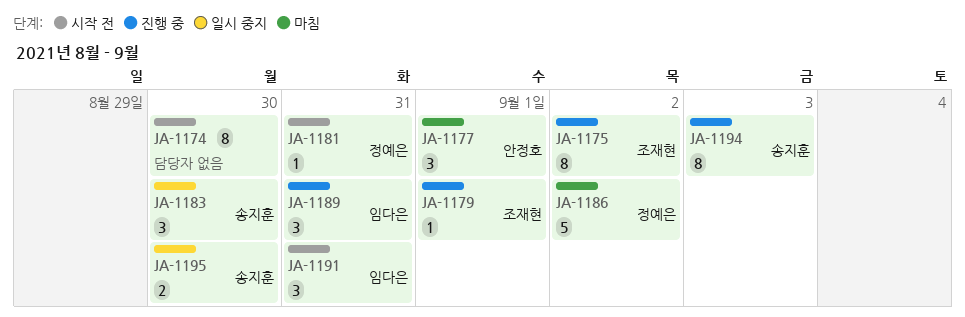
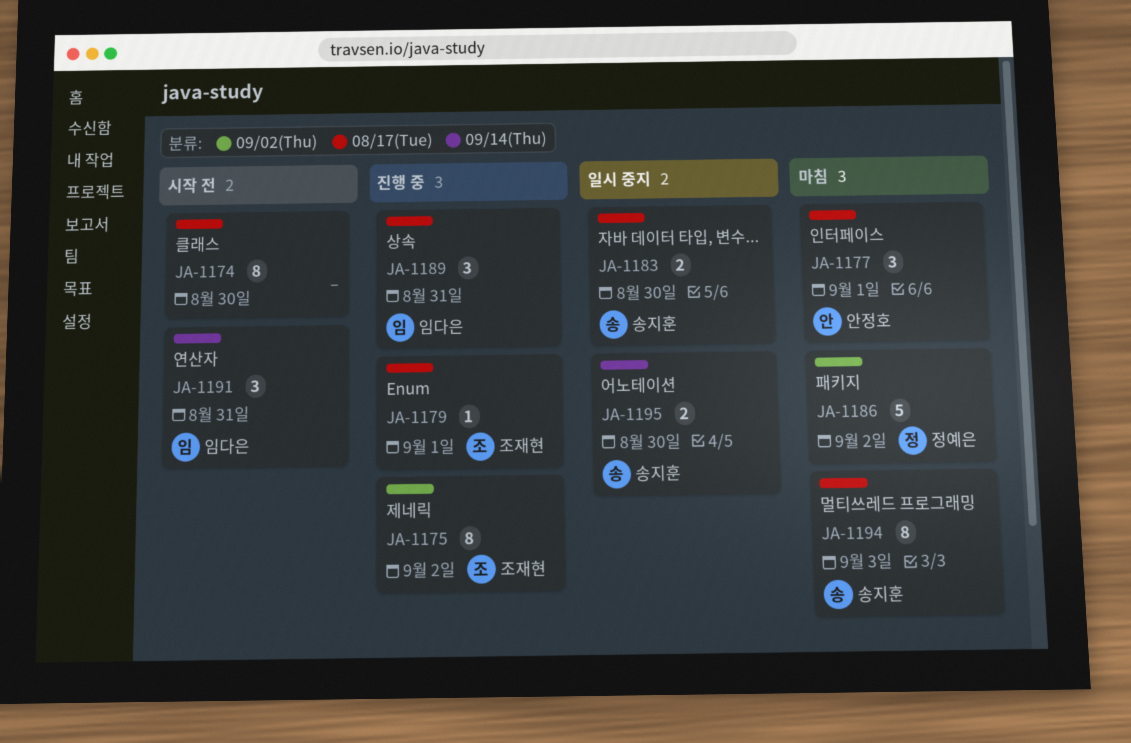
JA-1181: present -> none
JA-1183, estimate: 3 -> 2
JA-1194, status: 진행 중 -> 마침

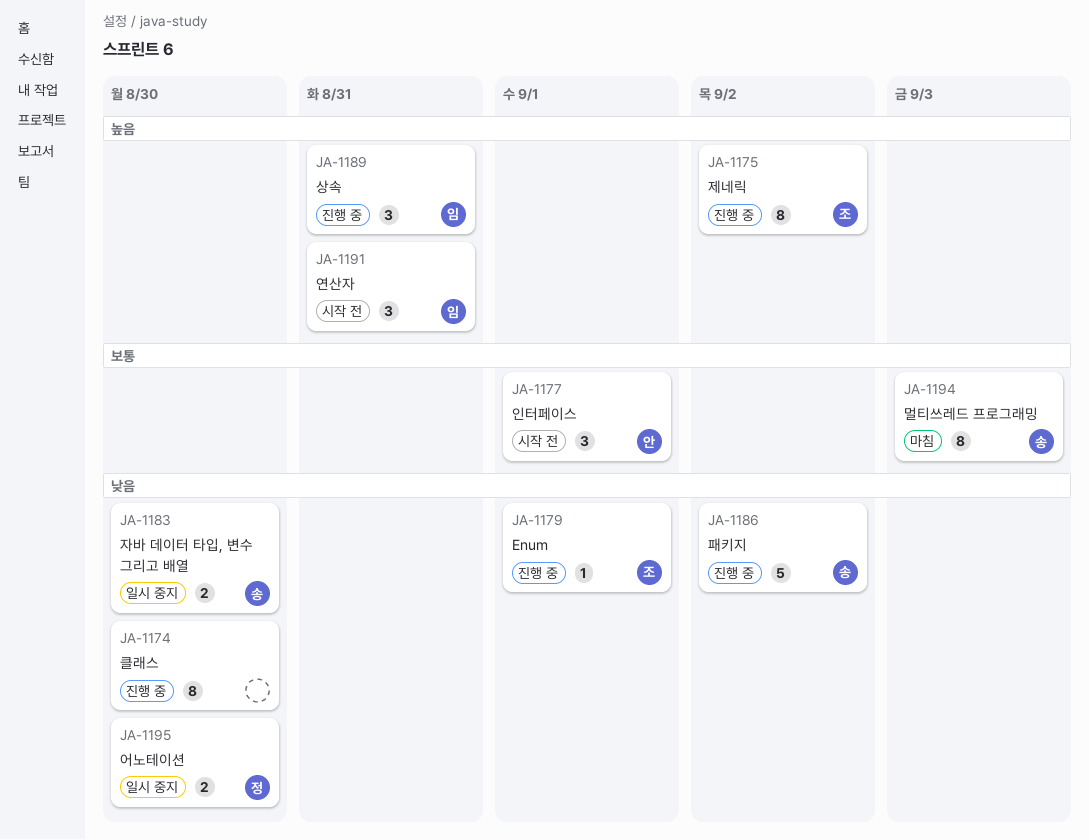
JA-1174, status: 시작 전 -> 진행 중
JA-1177, status: 마침 -> 시작 전
JA-1186, status: 마침 -> 진행 중
JA-1186, owner: 정예은 -> 송지훈
JA-1195, owner: 송지훈 -> 정예은

